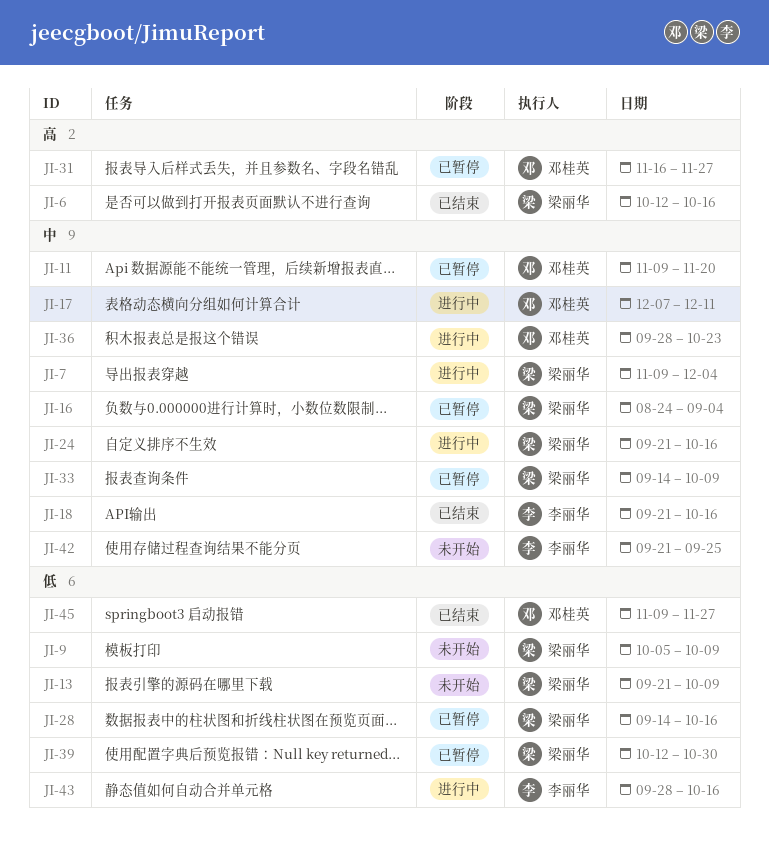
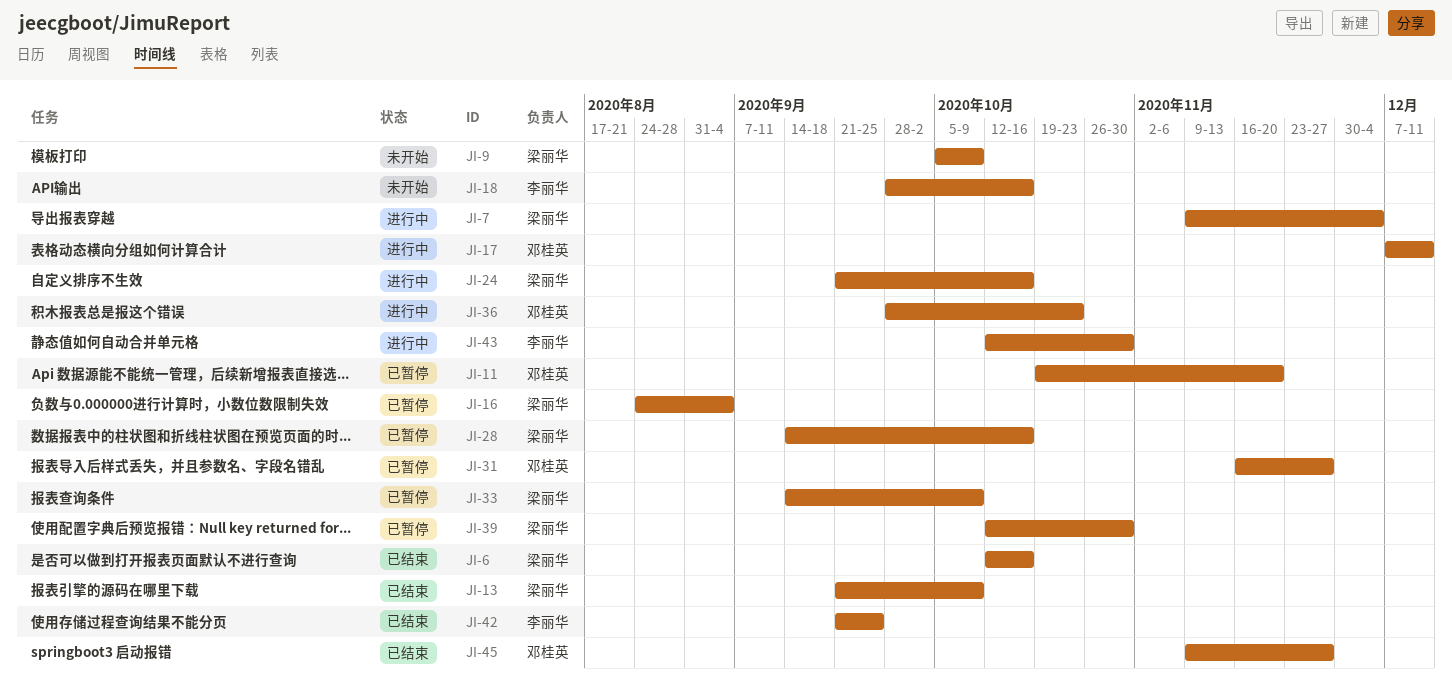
JI-11, start: Nov 9 -> Oct 19
JI-13, status: 未开始 -> 已结束
JI-18, status: 已结束 -> 未开始
JI-18, start: Sep 21 -> Sep 28
JI-42, status: 未开始 -> 已结束
JI-43, start: Sep 28 -> Oct 12
JI-43, due: Oct 16 -> Oct 30

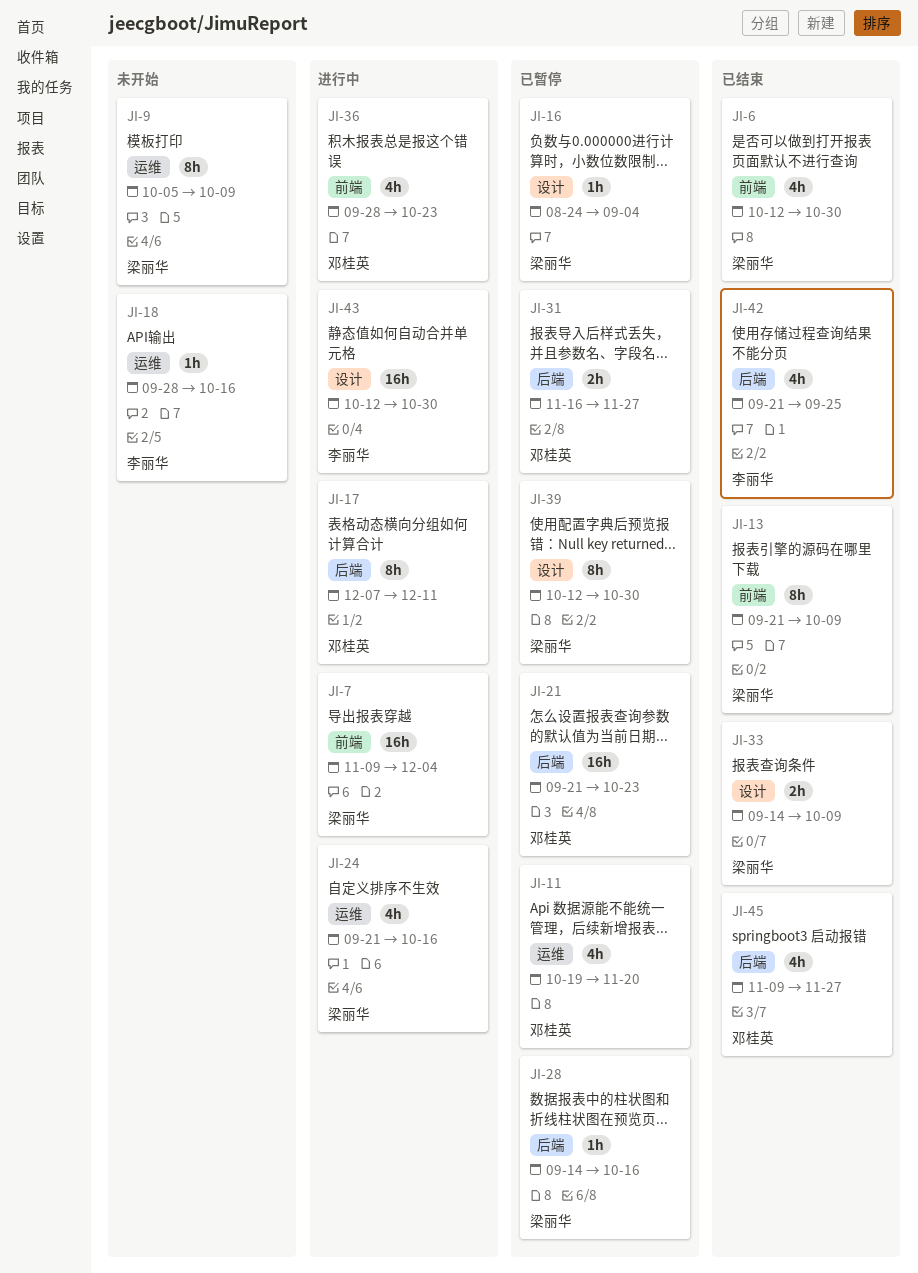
JI-6, due: Oct 16 -> Oct 30
JI-21: none -> present
JI-33, status: 已暂停 -> 已结束

